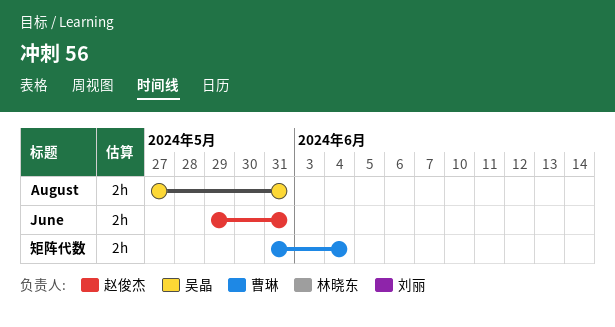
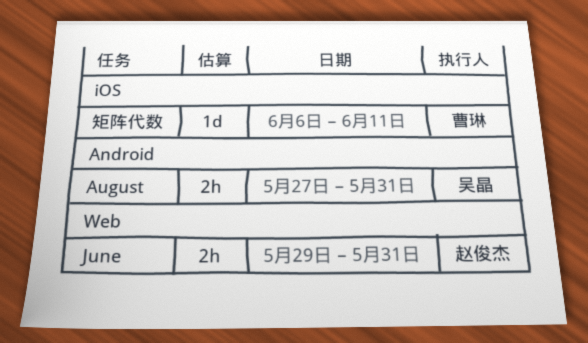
矩阵代数, estimate: 2h -> 1d
矩阵代数, start: May 31 -> Jun 6
矩阵代数, due: Jun 4 -> Jun 11

